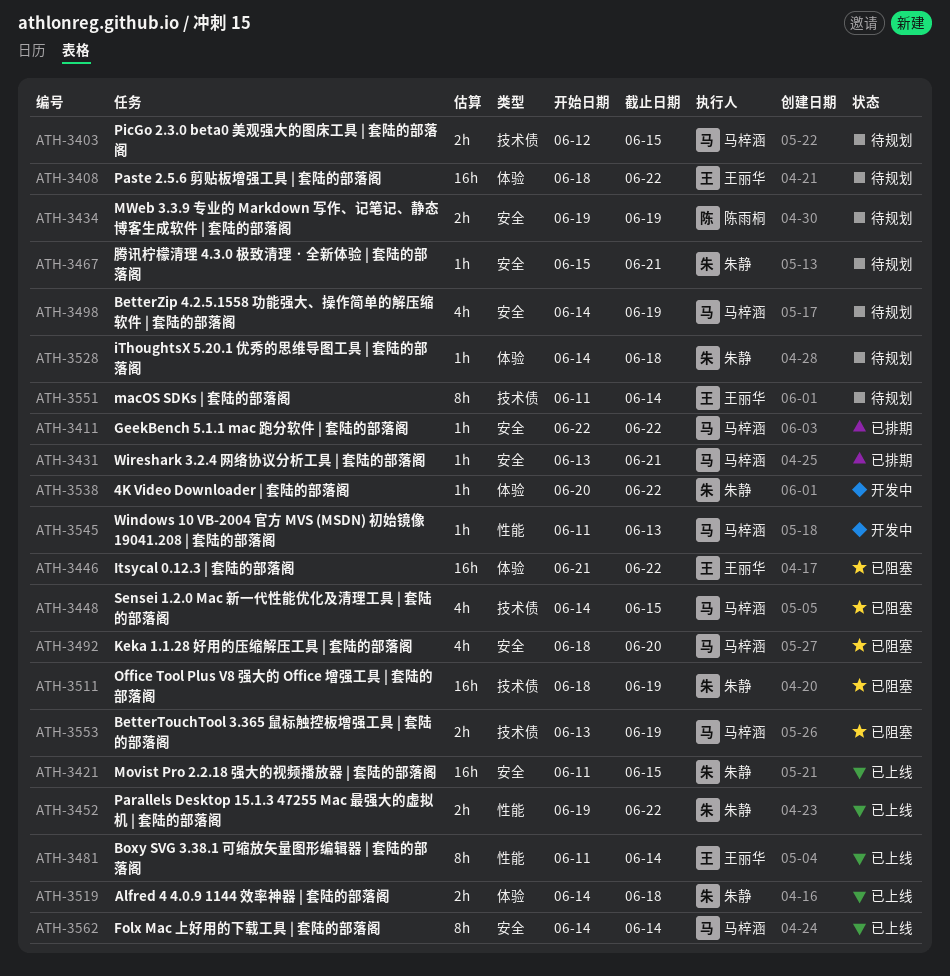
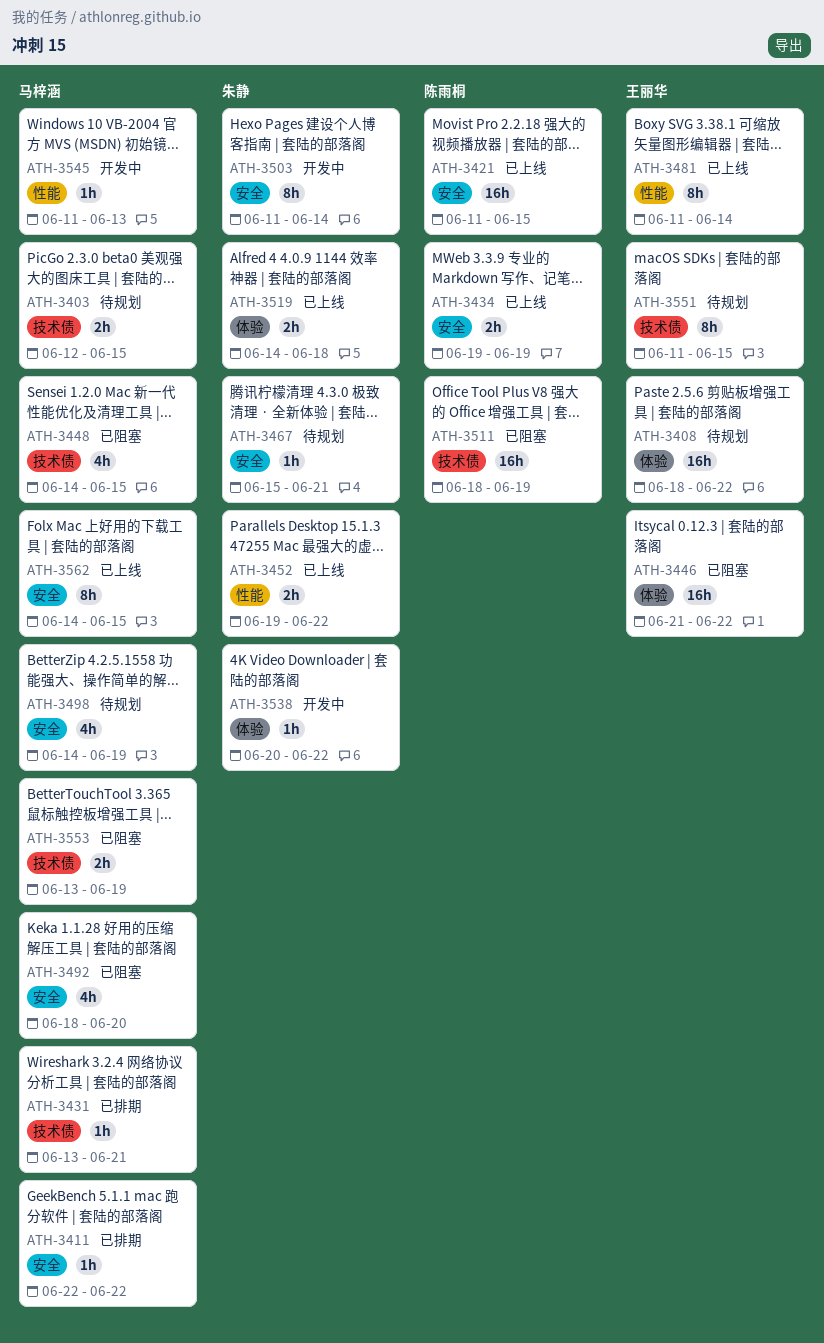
ATH-3421, owner: 朱静 -> 陈雨桐
ATH-3431, label: 安全 -> 技术债
ATH-3434, status: 待规划 -> 已上线
ATH-3503: none -> present
ATH-3511, owner: 朱静 -> 陈雨桐
ATH-3528: present -> none
ATH-3551, due: Jun 14 -> Jun 15
ATH-3562, due: Jun 14 -> Jun 15

